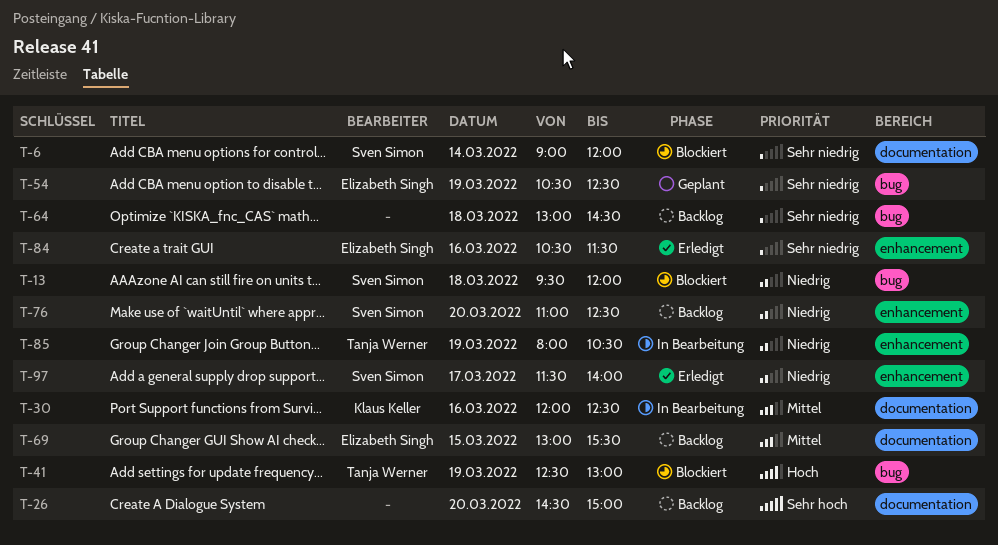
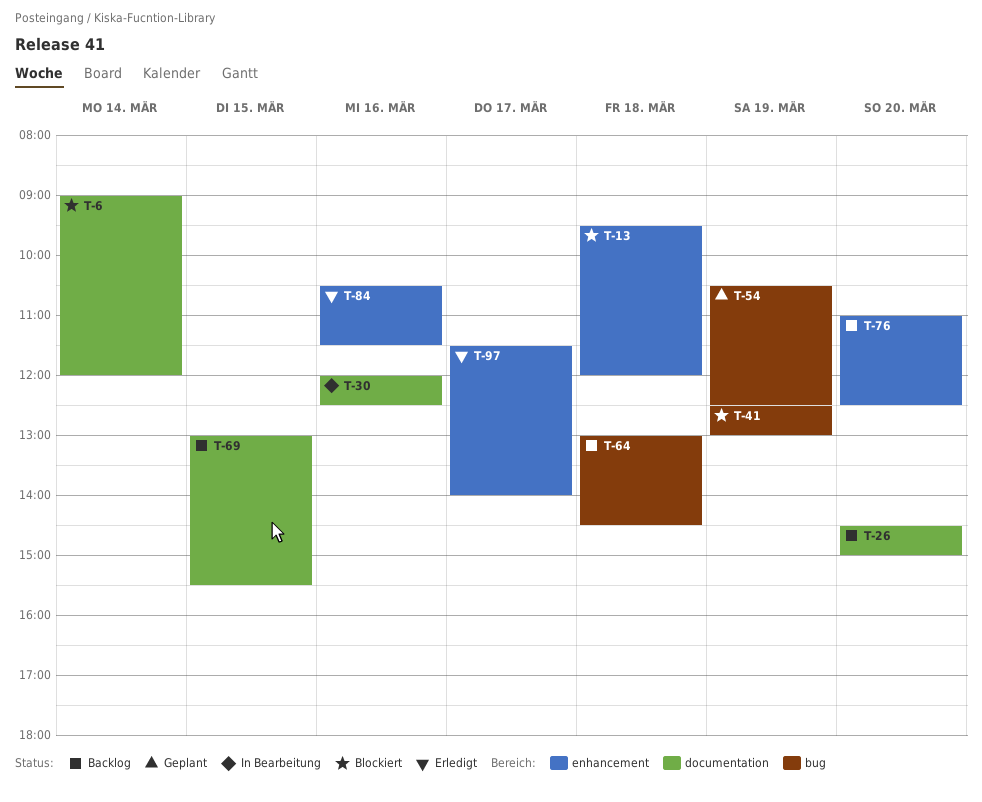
T-13, label: bug -> enhancement
T-85: present -> none

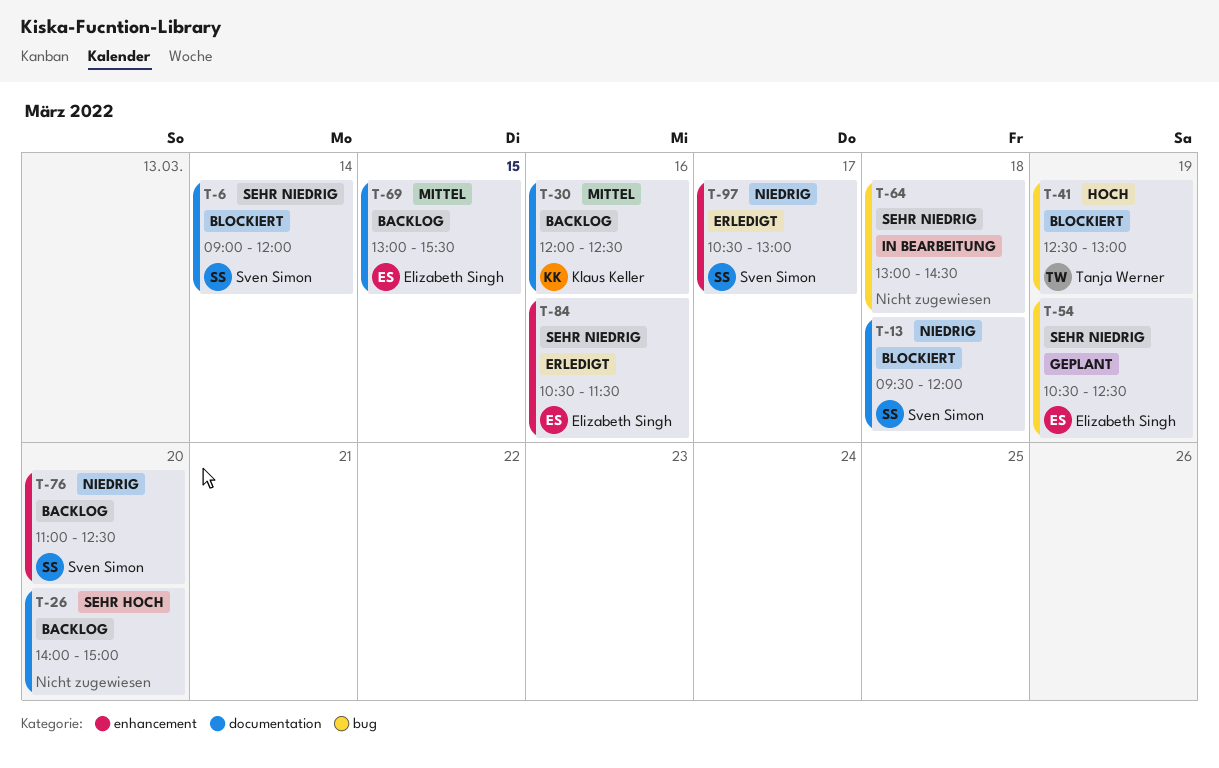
T-13, label: enhancement -> documentation
T-26, begins: 14:30 -> 14:00
T-30, status: In Bearbeitung -> Backlog
T-64, status: Backlog -> In Bearbeitung
T-97, begins: 11:30 -> 10:30
T-97, ends: 14:00 -> 13:00

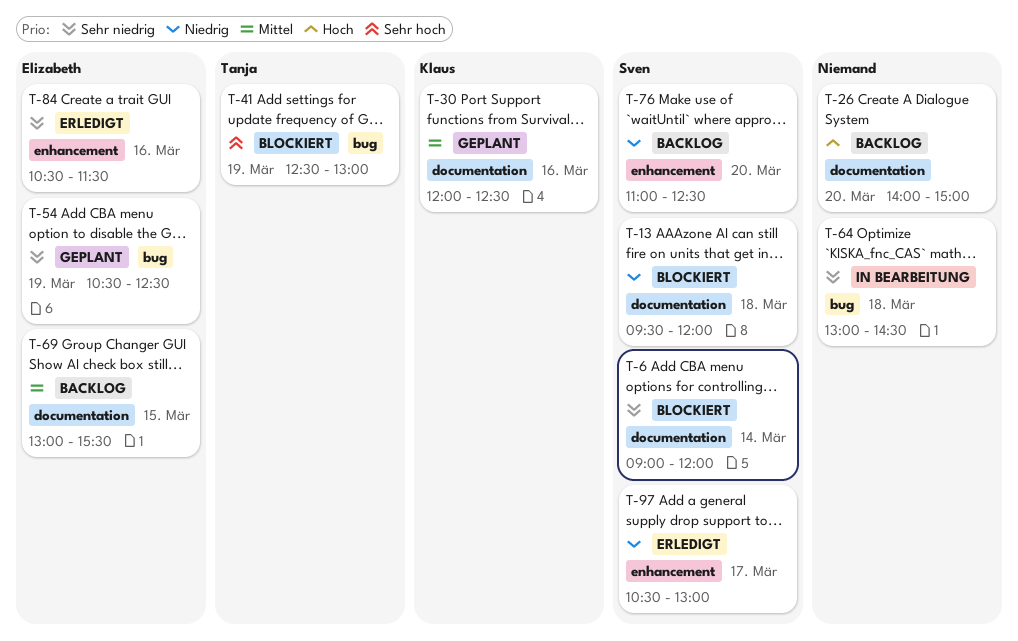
T-26, priority: Sehr hoch -> Hoch
T-30, status: Backlog -> Geplant
T-41, priority: Hoch -> Sehr hoch

